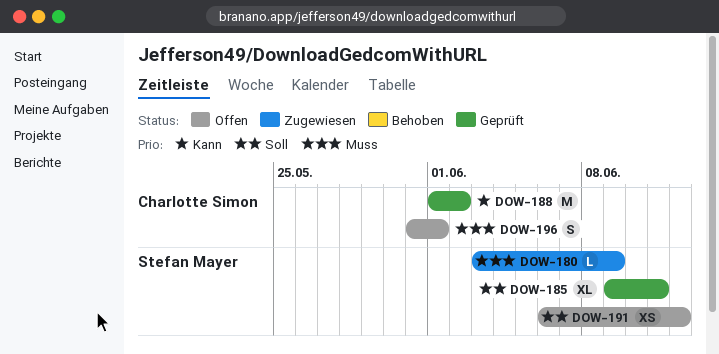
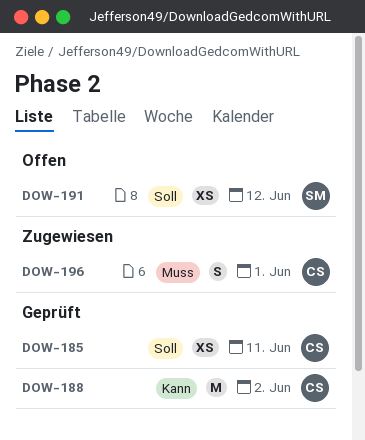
DOW-180: present -> none
DOW-185, owner: Stefan Mayer -> Charlotte Simon
DOW-185, estimate: XL -> XS
DOW-196, status: Offen -> Zugewiesen

